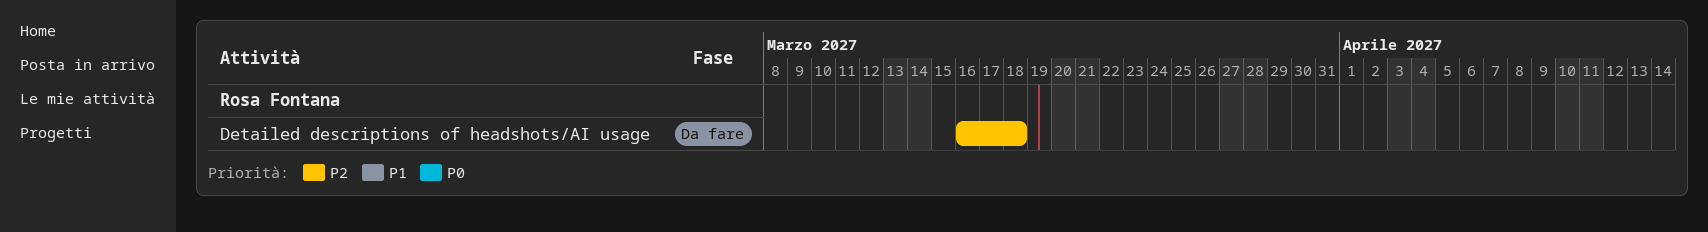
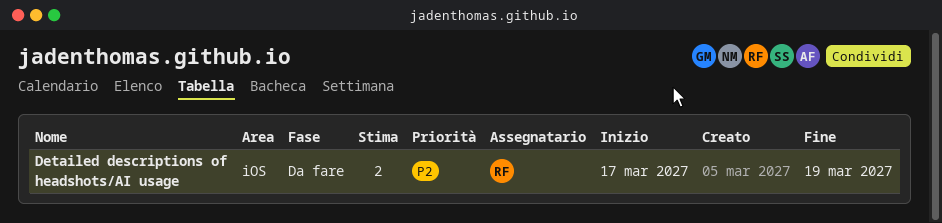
Detailed descriptions of headshots/AI usage, start: Mar 16 -> Mar 17
Detailed descriptions of headshots/AI usage, due: Mar 18 -> Mar 19

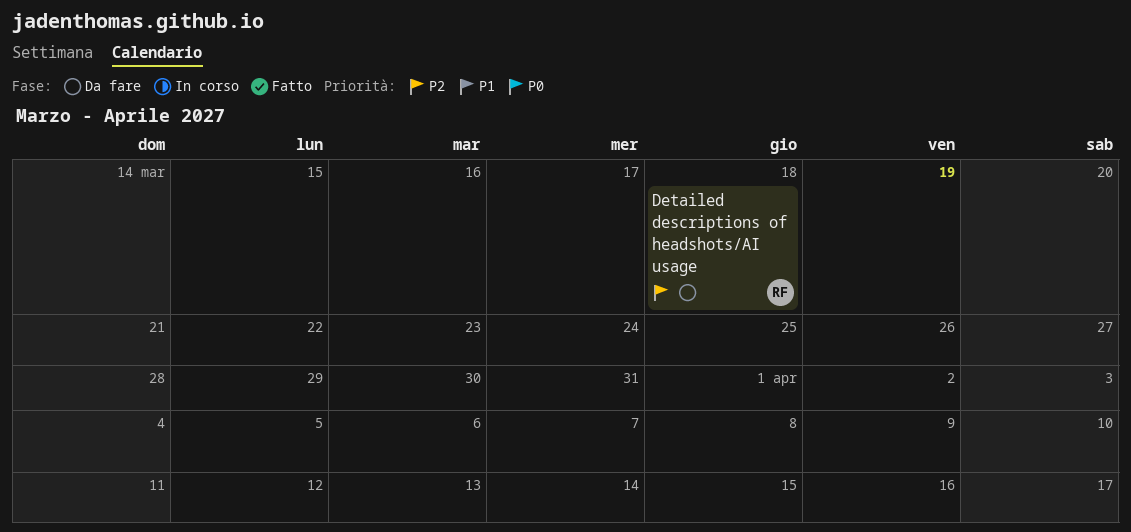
Detailed descriptions of headshots/AI usage, due: Mar 19 -> Mar 18

